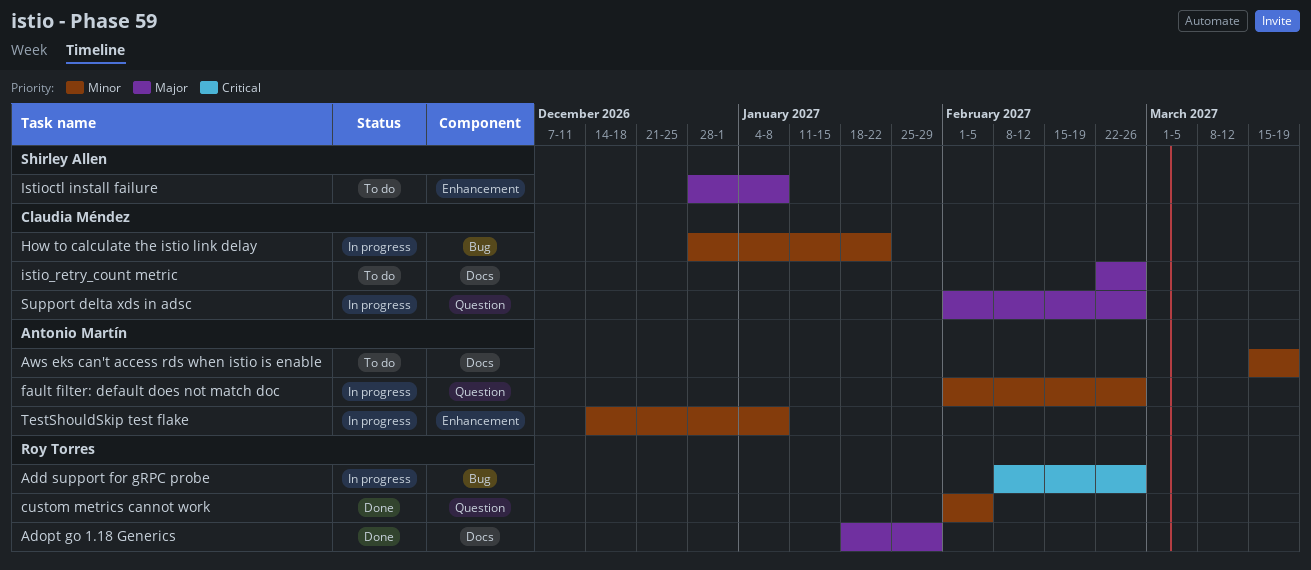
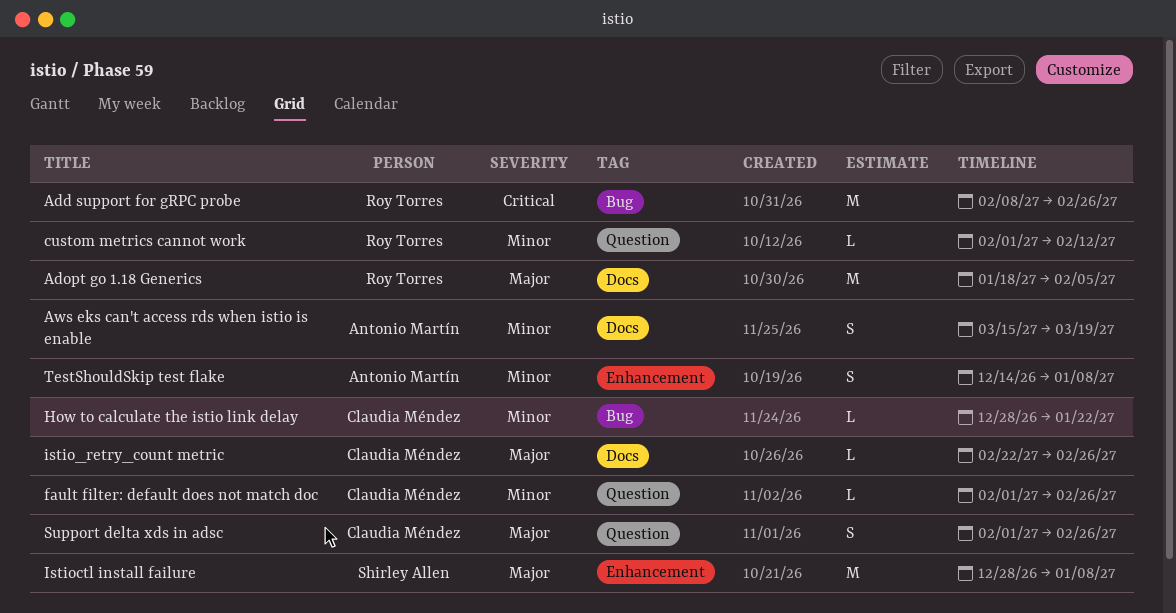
Adopt go 1.18 Generics, due: Jan 29 -> Feb 5
custom metrics cannot work, due: Feb 5 -> Feb 12
fault filter: default does not match doc, owner: Antonio Martín -> Claudia Méndez

